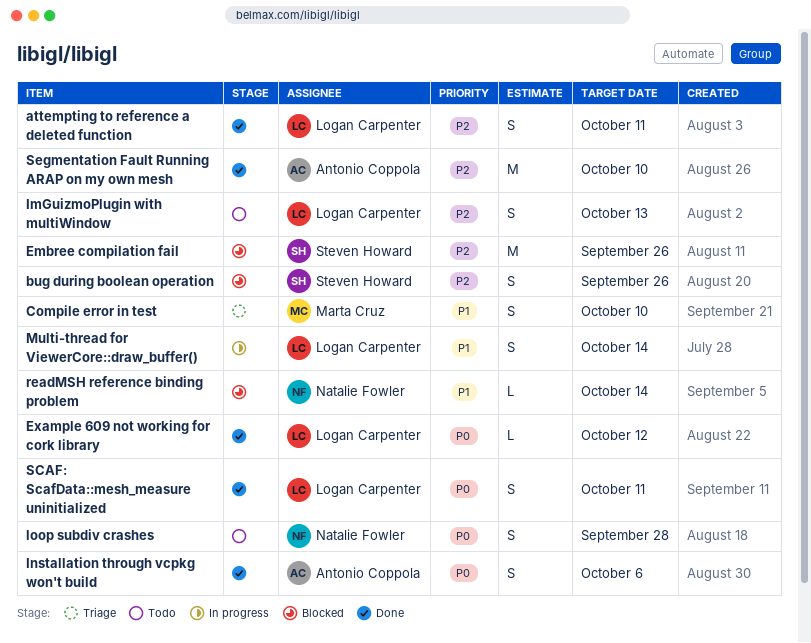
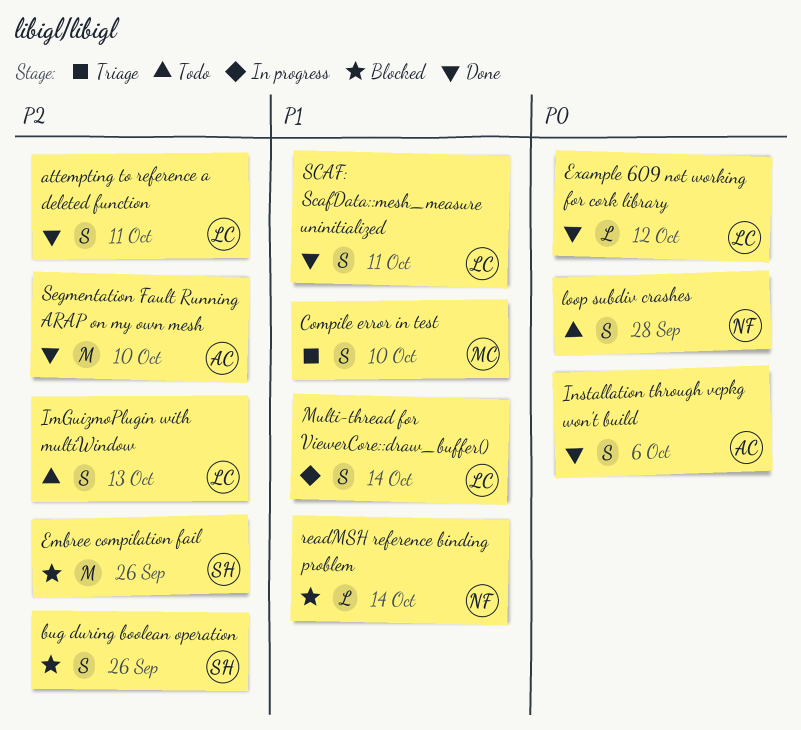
SCAF: ScafData::mesh_measure uninitialized, priority: P0 -> P1

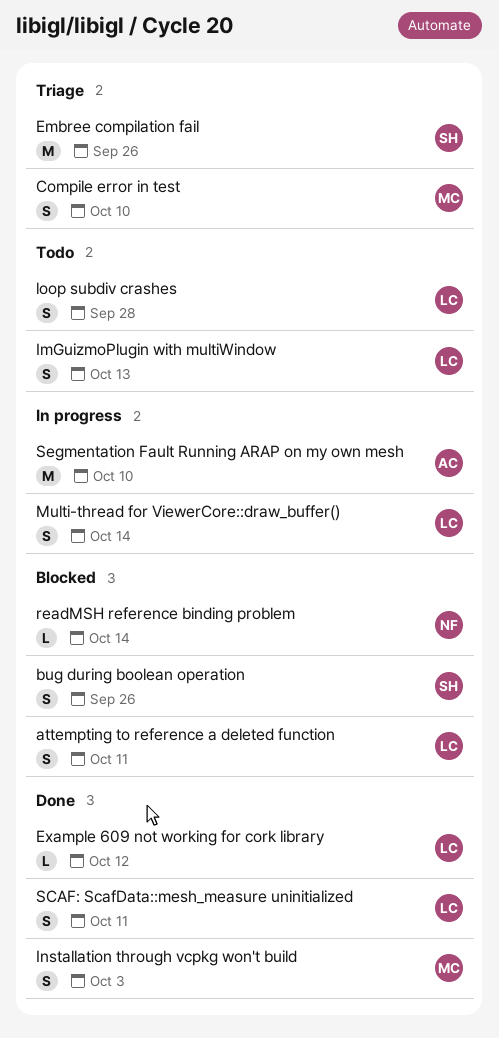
attempting to reference a deleted function, status: Done -> Blocked
Embree compilation fail, status: Blocked -> Triage
Installation through vcpkg won't build, owner: AC -> MC
Installation through vcpkg won't build, due: Oct 6 -> Oct 3
loop subdiv crashes, owner: NF -> LC
Segmentation Fault Running ARAP on my own mesh, status: Done -> In progress

